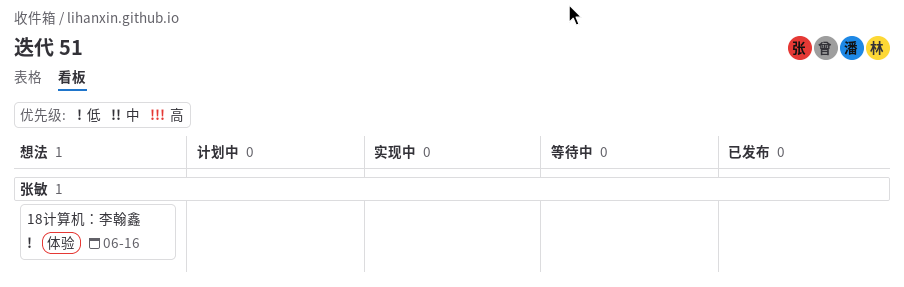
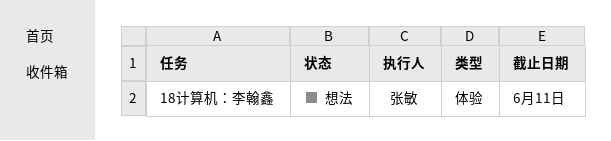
18计算机：李翰鑫, due: Jun 16 -> Jun 11

